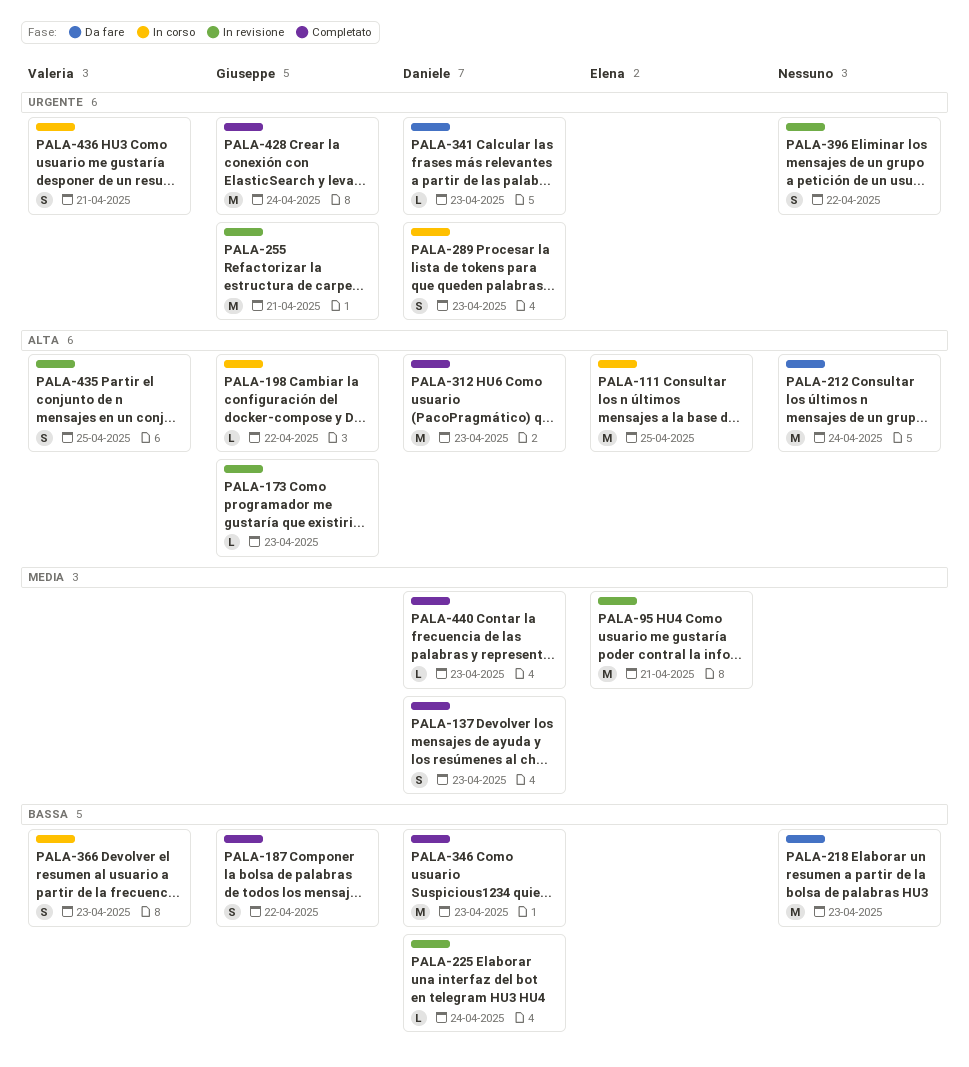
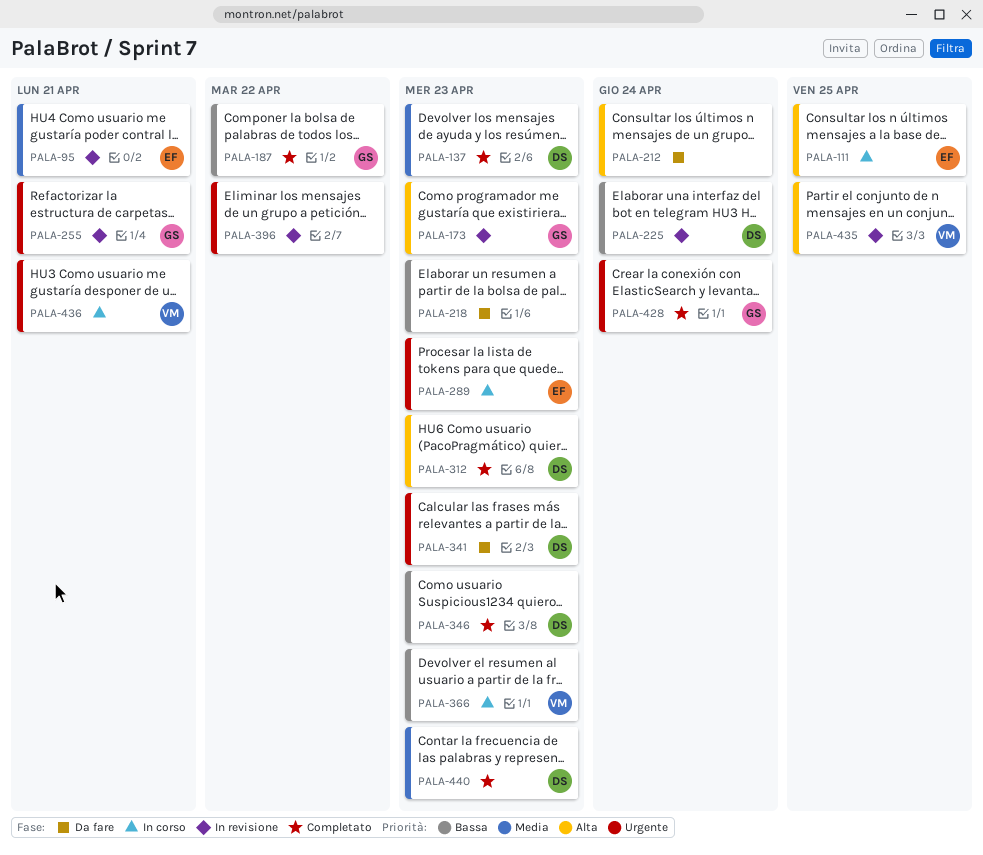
PALA-198: present -> none
PALA-289, owner: Daniele -> Elena

